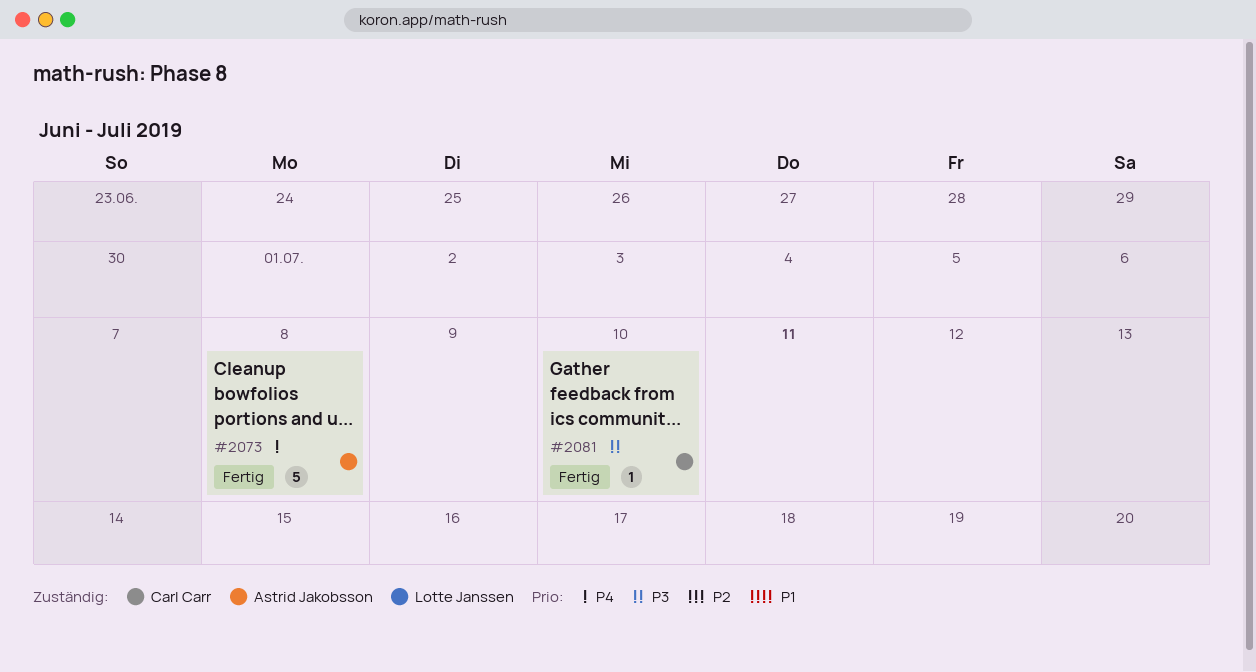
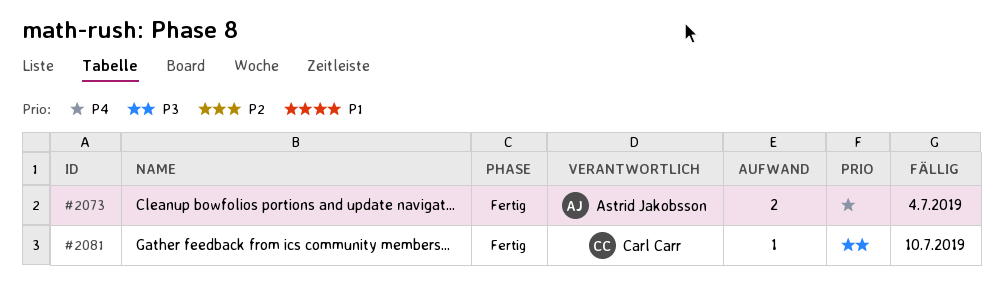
#2073, estimate: 5 -> 2
#2073, due: Jul 8 -> Jul 4

